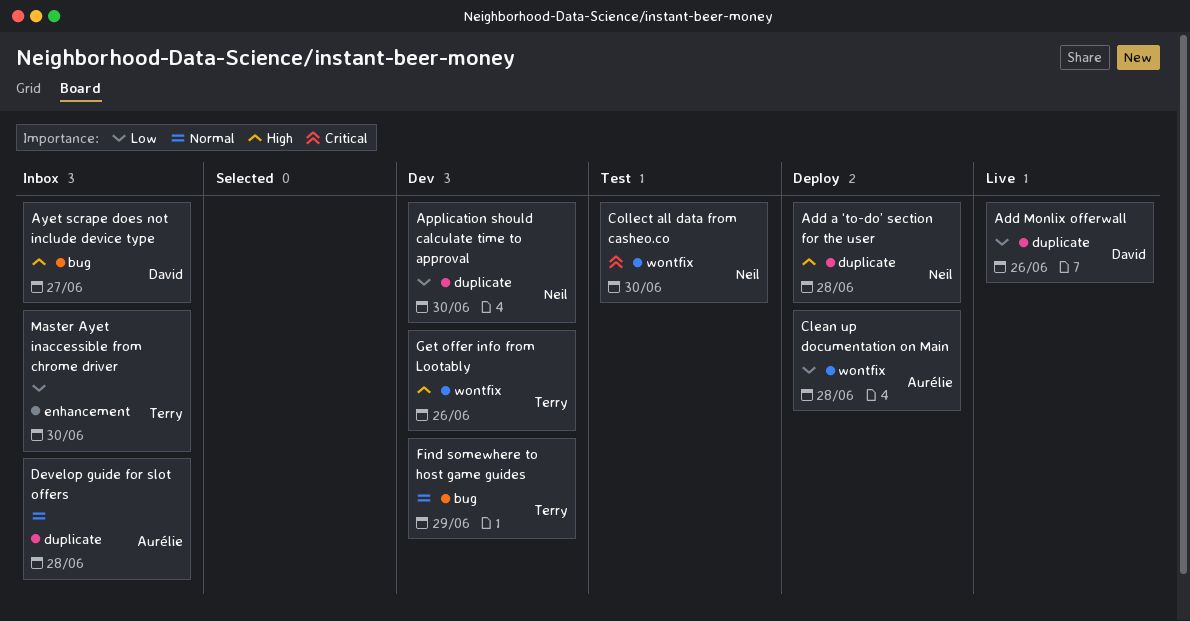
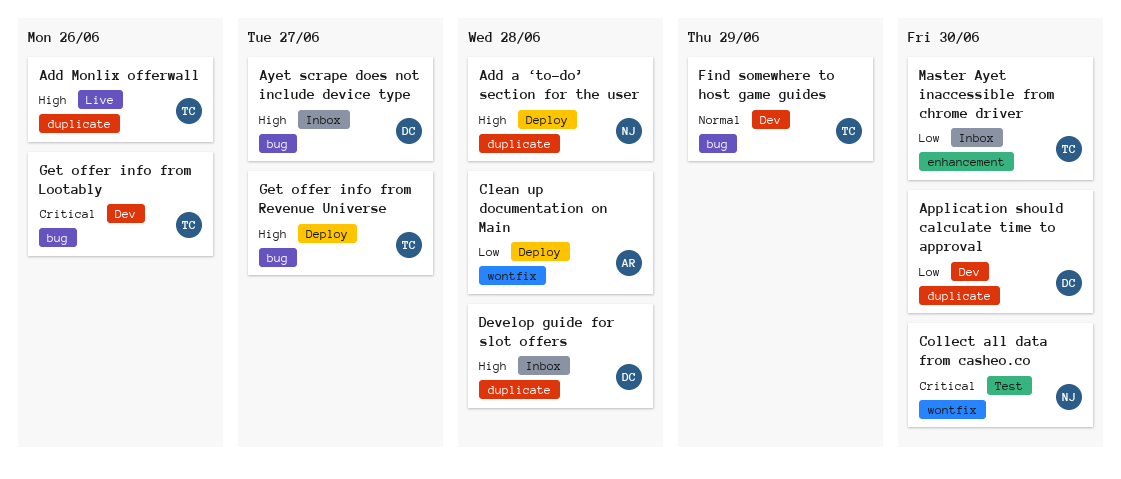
Add Monlix offerwall, owner: David -> Terry
Add Monlix offerwall, priority: Low -> High
Application should calculate time to approval, owner: Neil -> David
Develop guide for slot offers, owner: Aurélie -> David
Develop guide for slot offers, priority: Normal -> High
Get offer info from Lootably, priority: High -> Critical
Get offer info from Lootably, label: wontfix -> bug
Get offer info from Revenue Universe: none -> present

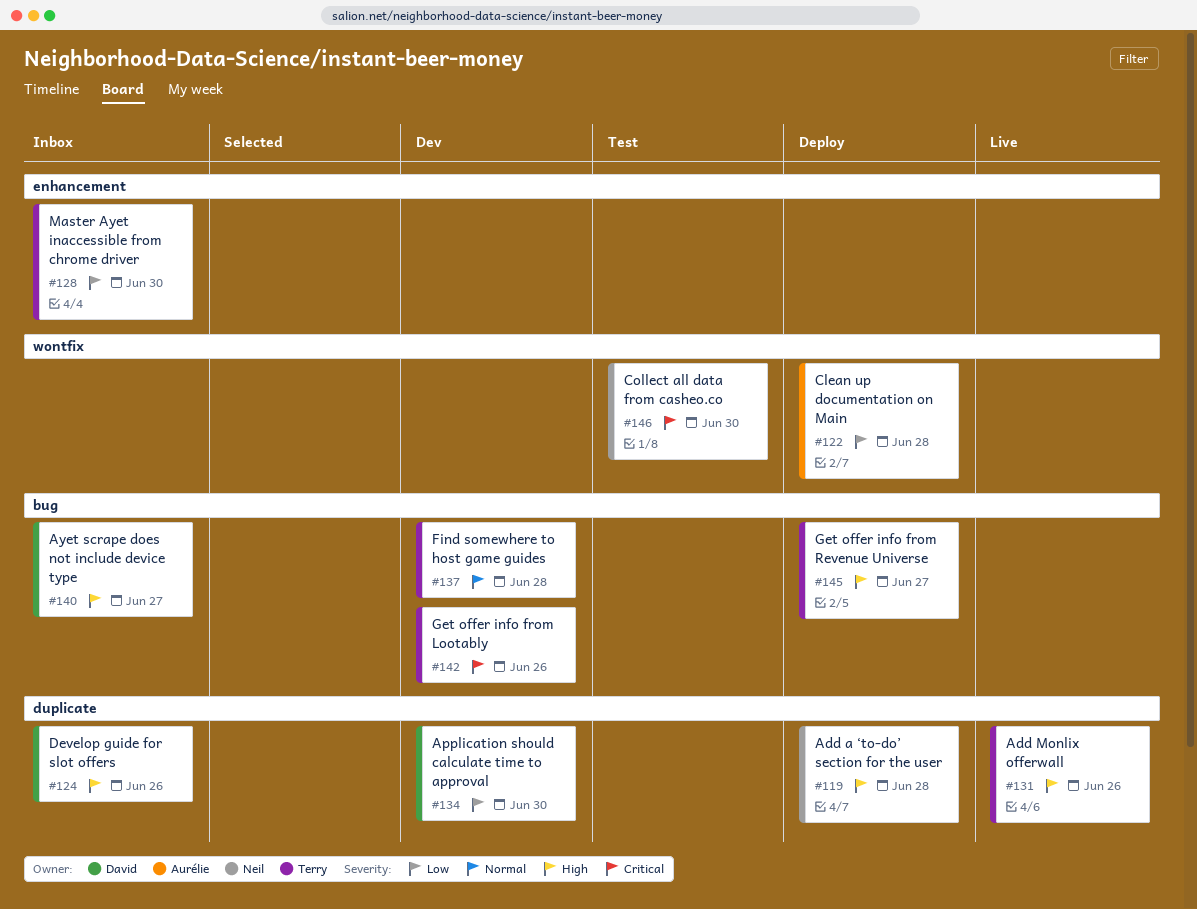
Develop guide for slot offers, due: Jun 28 -> Jun 26
Find somewhere to host game guides, due: Jun 29 -> Jun 28

